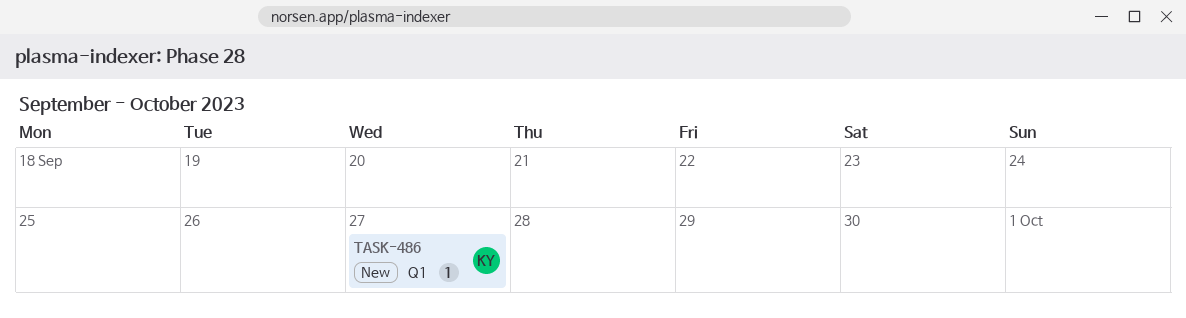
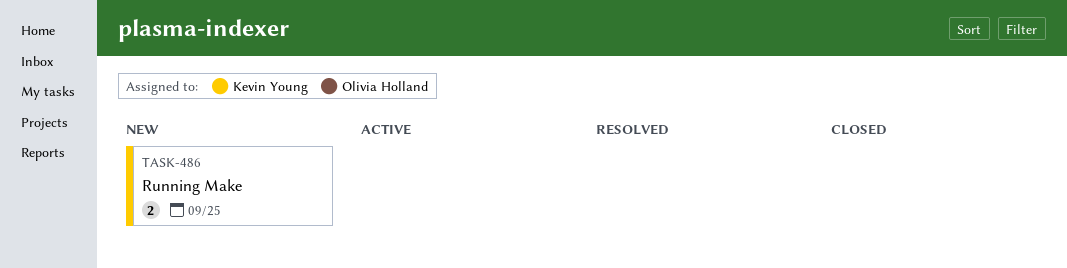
TASK-486, estimate: 1 -> 2
TASK-486, due: Sep 27 -> Sep 25

